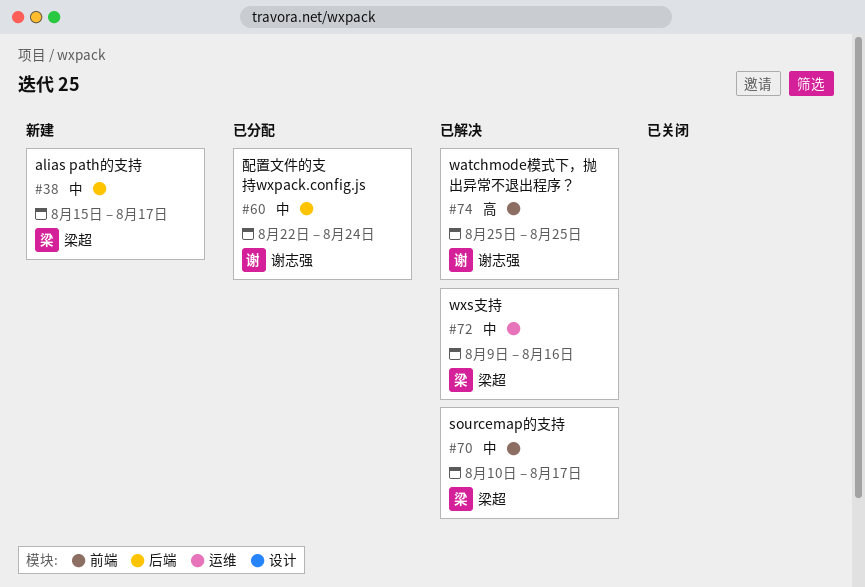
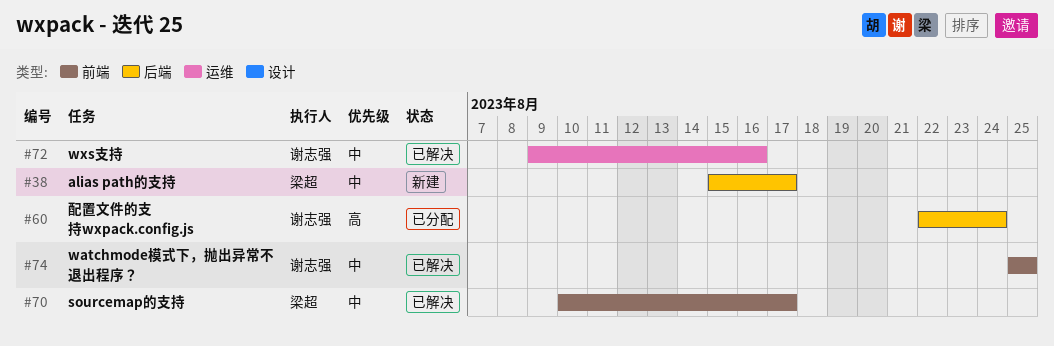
#60, priority: 中 -> 高
#72, owner: 梁超 -> 谢志强
#74, priority: 高 -> 中

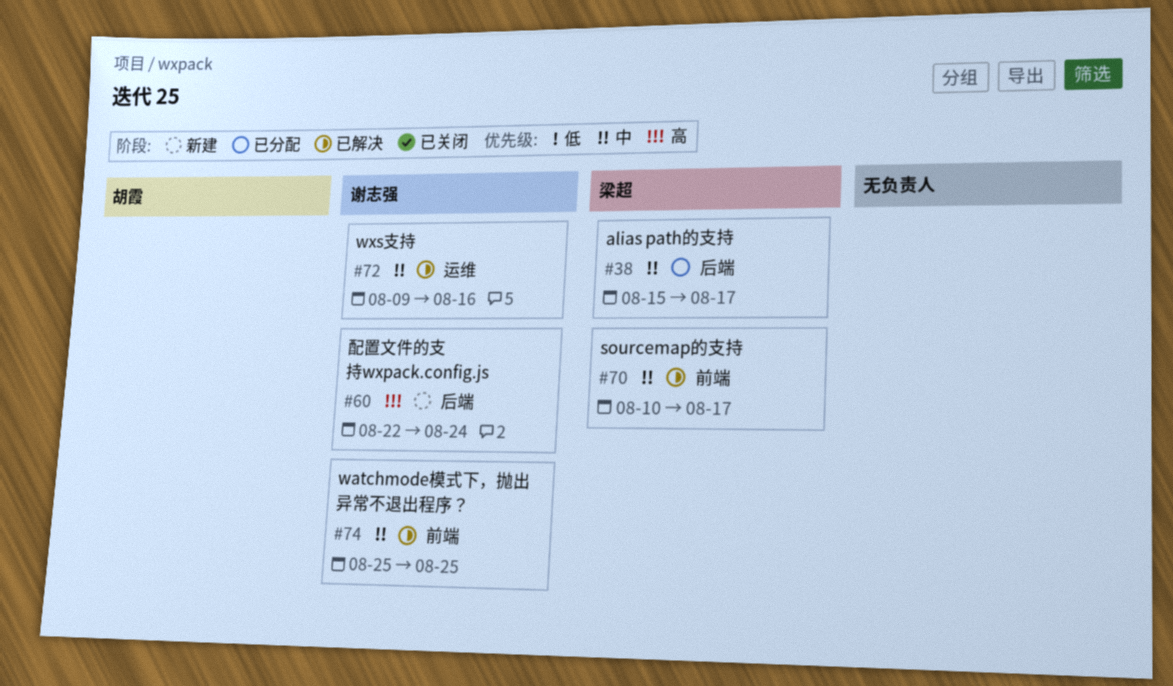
#38, status: 新建 -> 已分配
#60, status: 已分配 -> 新建

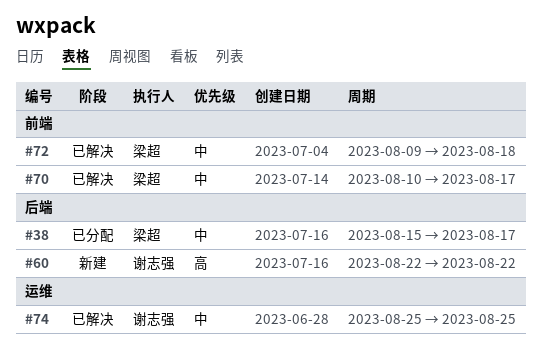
#60, due: Aug 24 -> Aug 22
#72, owner: 谢志强 -> 梁超
#72, label: 运维 -> 前端
#72, due: Aug 16 -> Aug 18
#74, label: 前端 -> 运维

